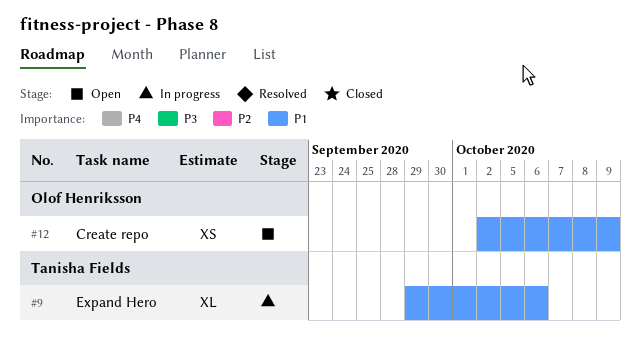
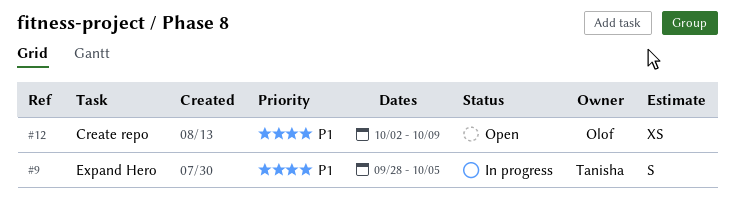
#9, estimate: XL -> S
#9, start: Sep 29 -> Sep 28
#9, due: Oct 6 -> Oct 5

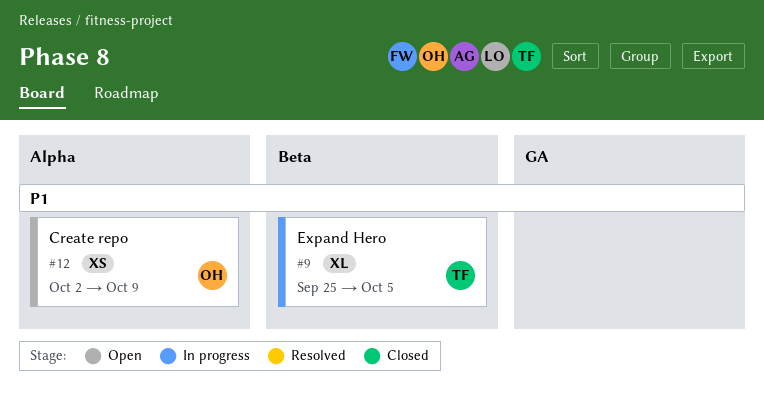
#9, estimate: S -> XL
#9, start: Sep 28 -> Sep 25

